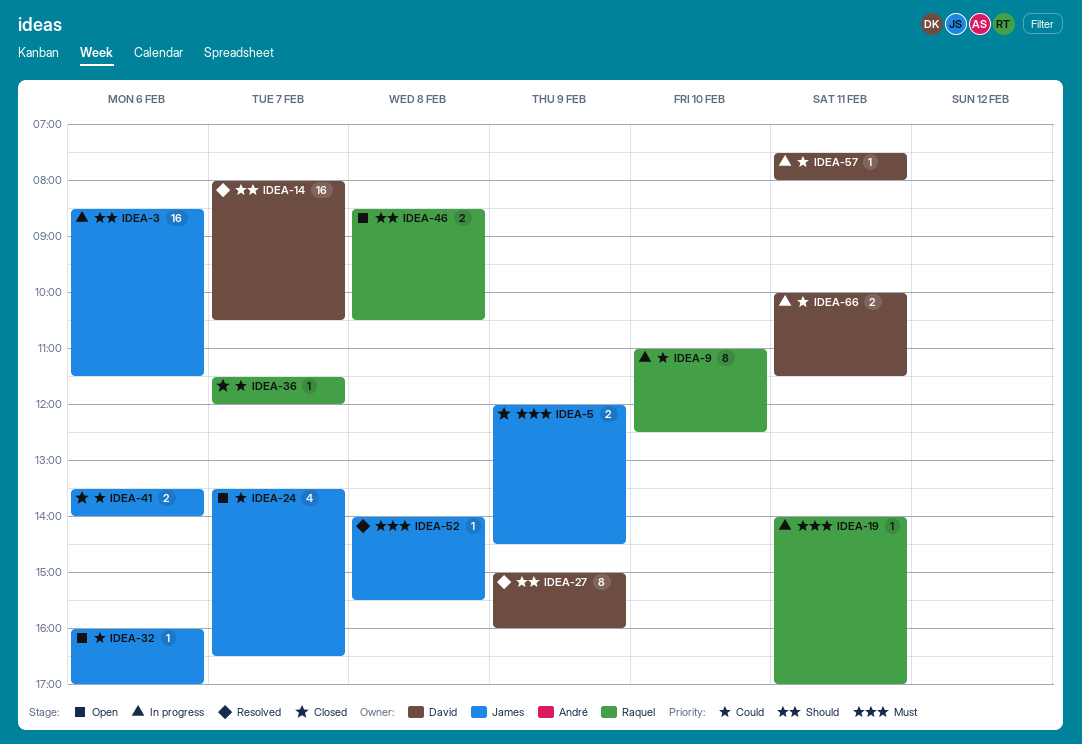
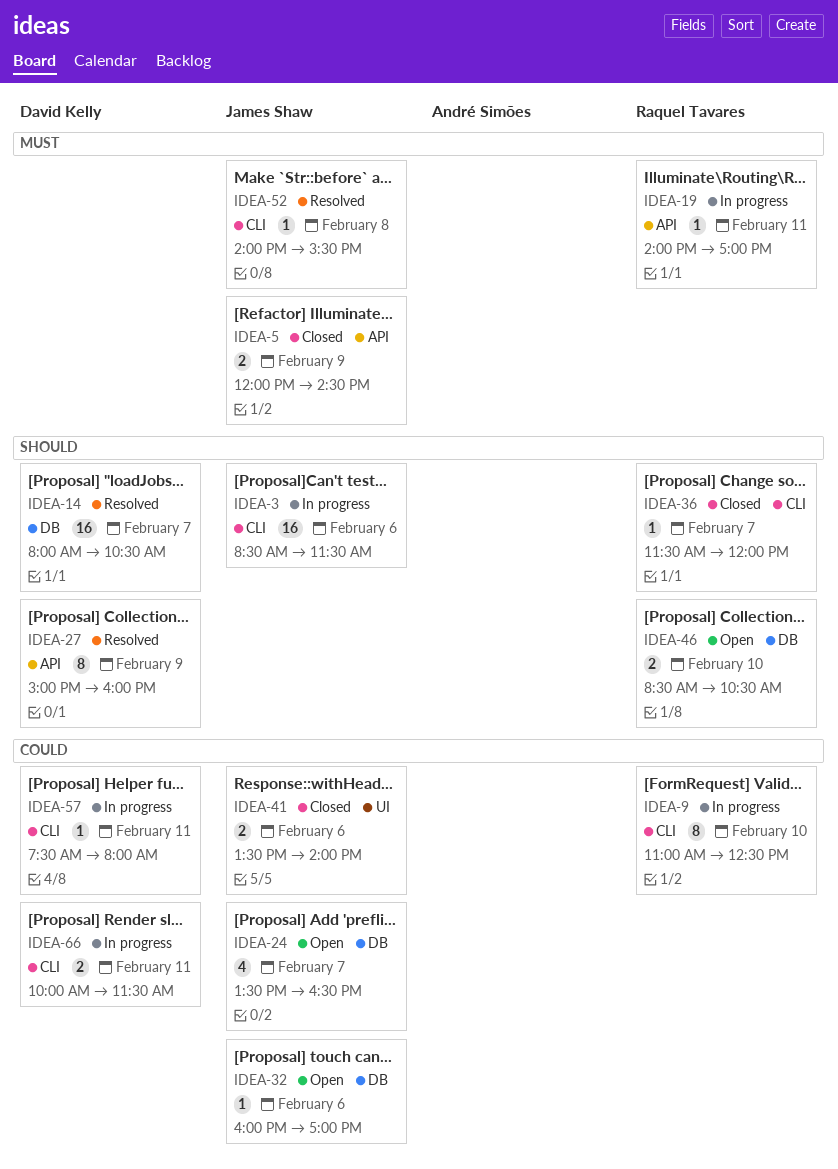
IDEA-36, priority: Could -> Should
IDEA-46, day: Feb 8 -> Feb 10

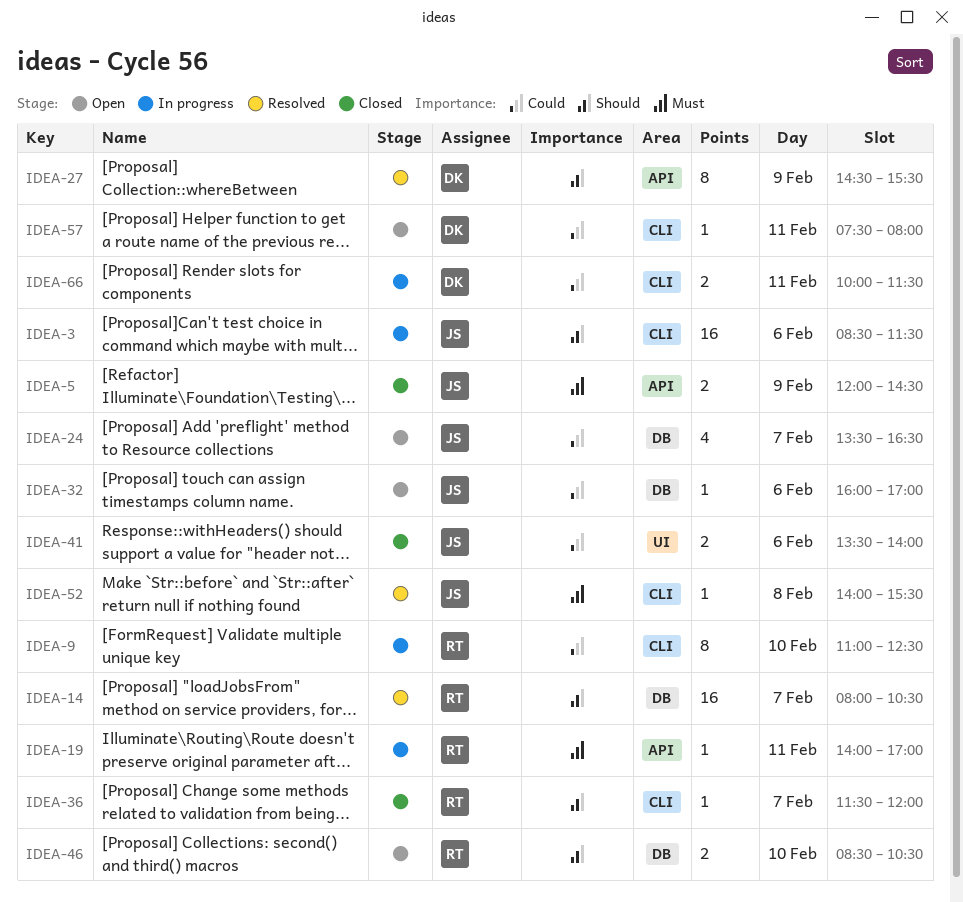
IDEA-14, owner: David Kelly -> Raquel Tavares
IDEA-27, begins: 15:00 -> 14:30
IDEA-27, ends: 16:00 -> 15:30
IDEA-57, status: In progress -> Open

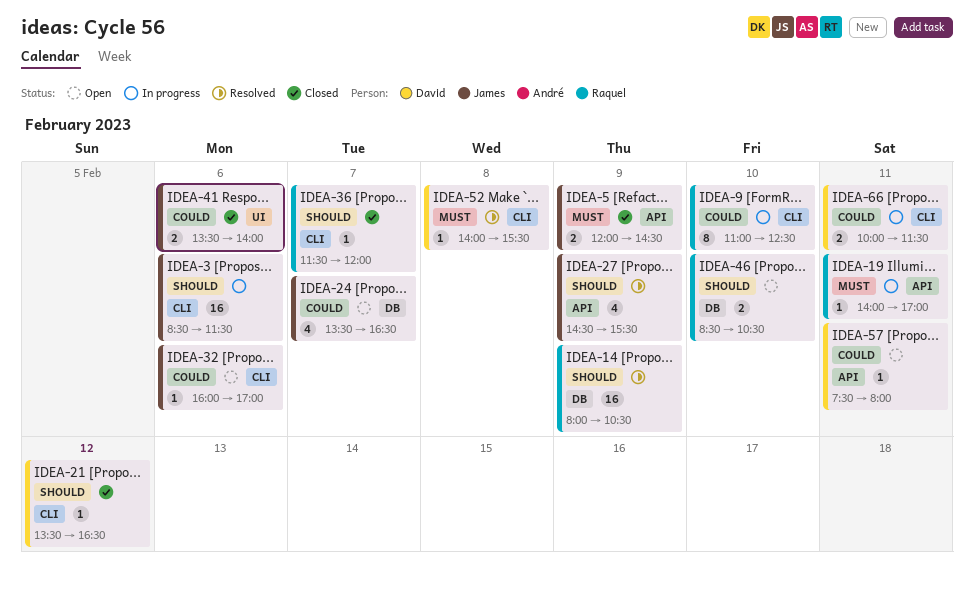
IDEA-14, day: Feb 7 -> Feb 9
IDEA-21: none -> present
IDEA-27, owner: David -> James
IDEA-27, estimate: 8 -> 4
IDEA-32, label: DB -> CLI
IDEA-52, owner: James -> David
IDEA-57, label: CLI -> API

